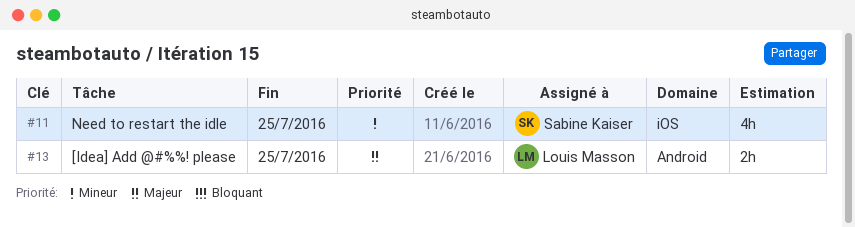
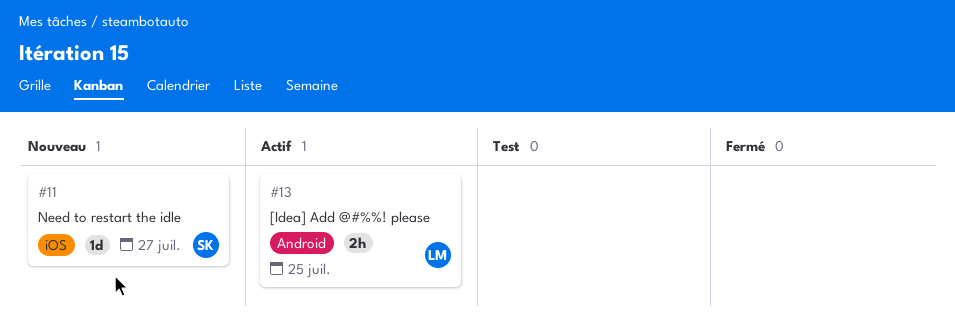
#11, estimate: 4h -> 1d
#11, due: Jul 25 -> Jul 27

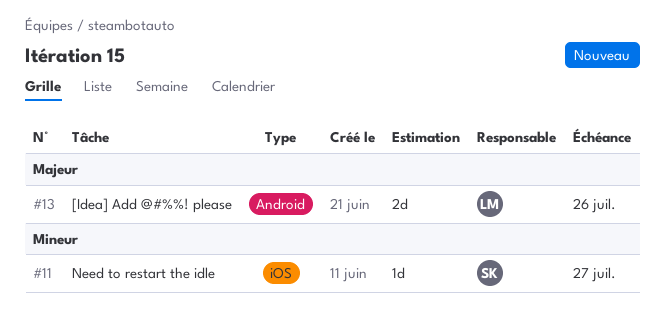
#13, estimate: 2h -> 2d
#13, due: Jul 25 -> Jul 26

